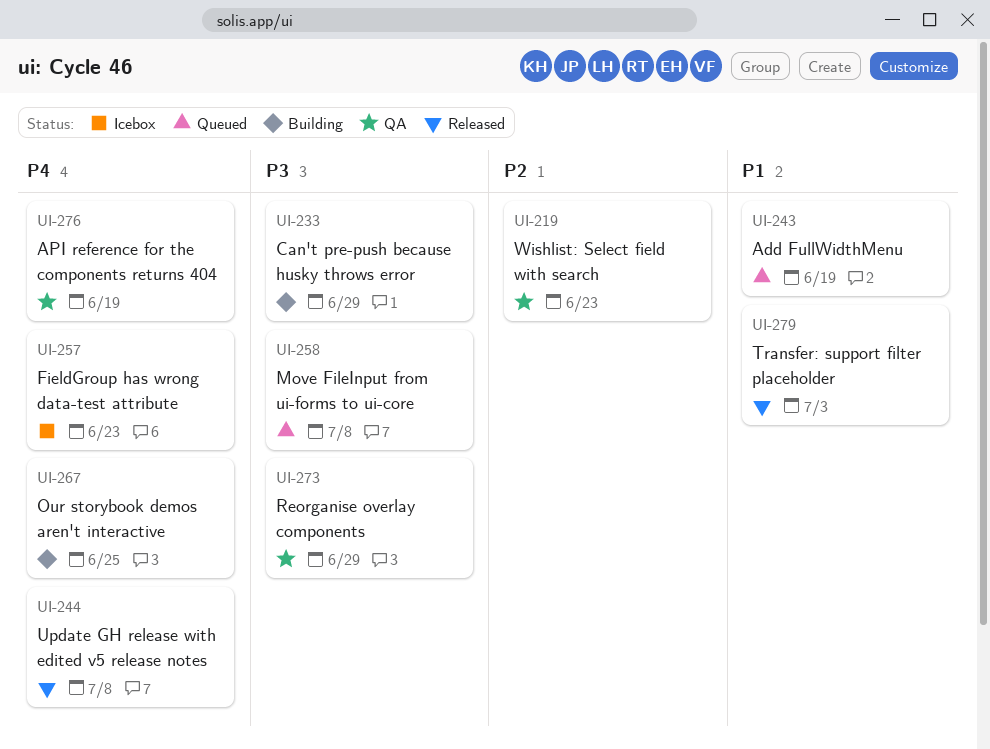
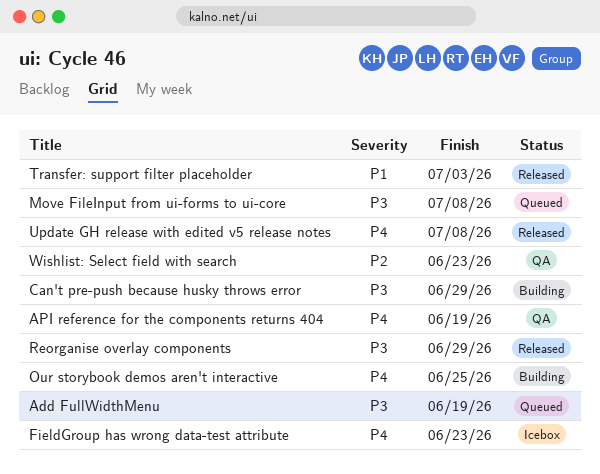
Add FullWidthMenu, priority: P1 -> P3
Reorganise overlay components, status: QA -> Released

